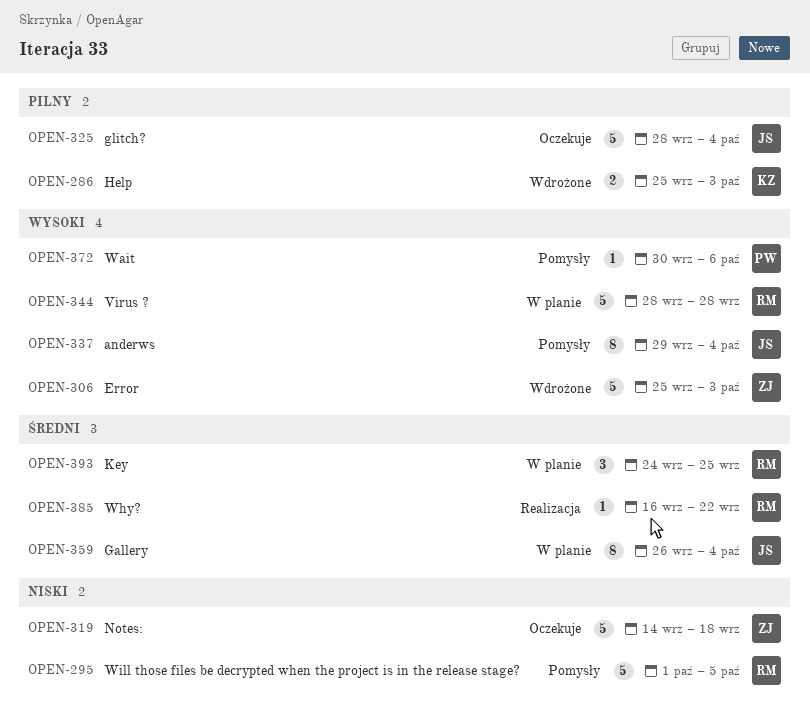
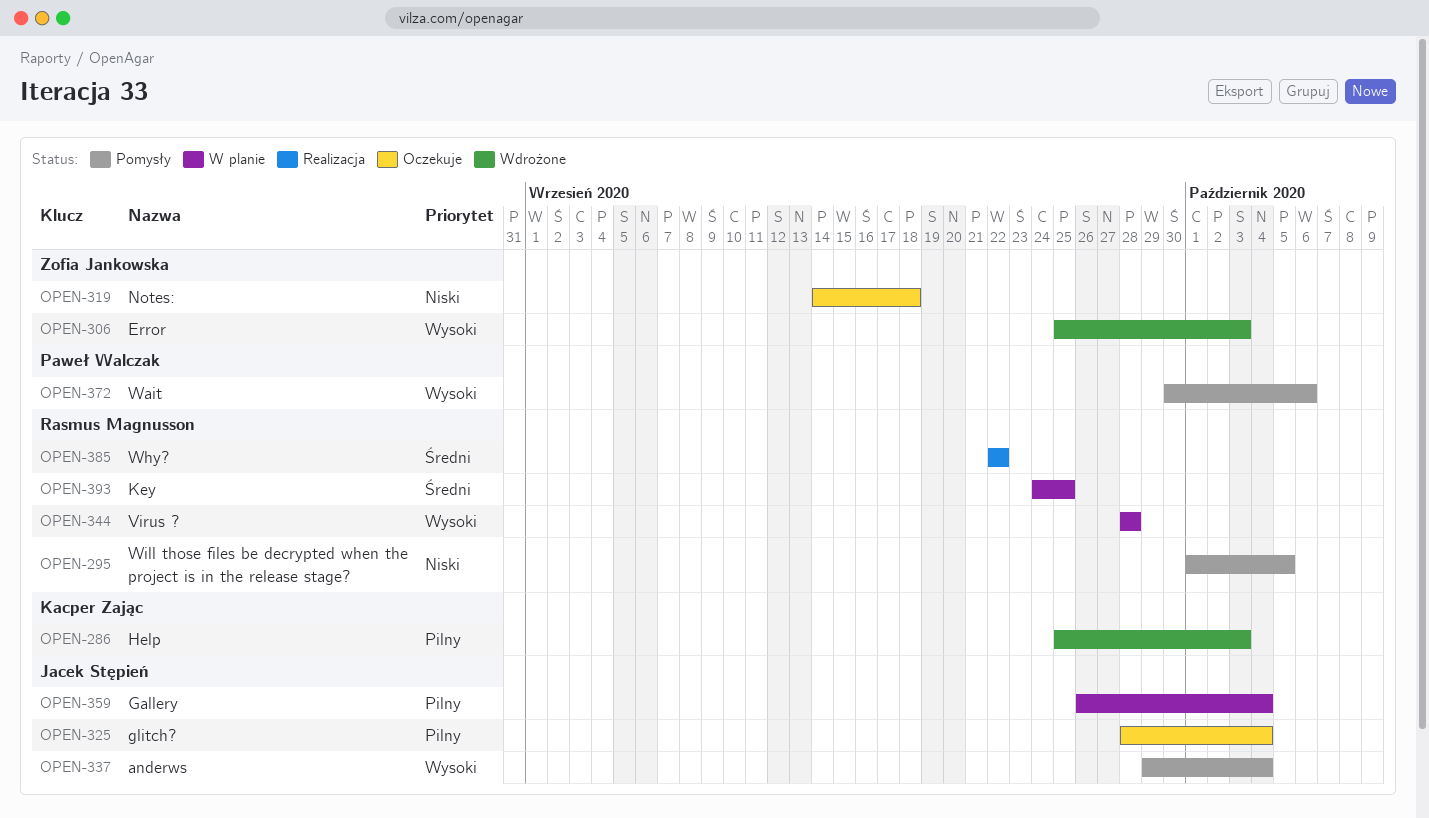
OPEN-359, priority: Średni -> Pilny
OPEN-385, start: Sep 16 -> Sep 22

